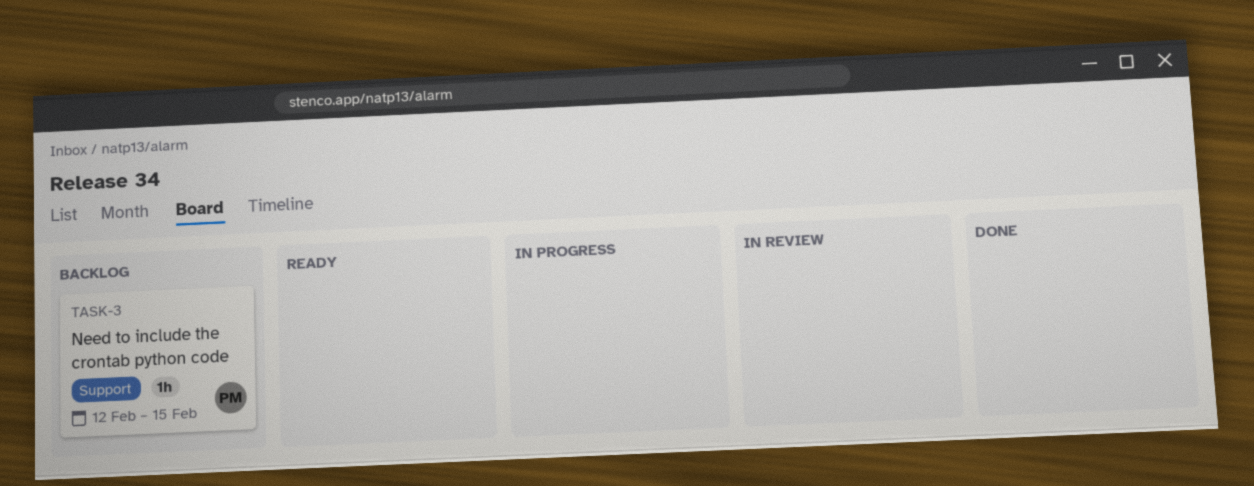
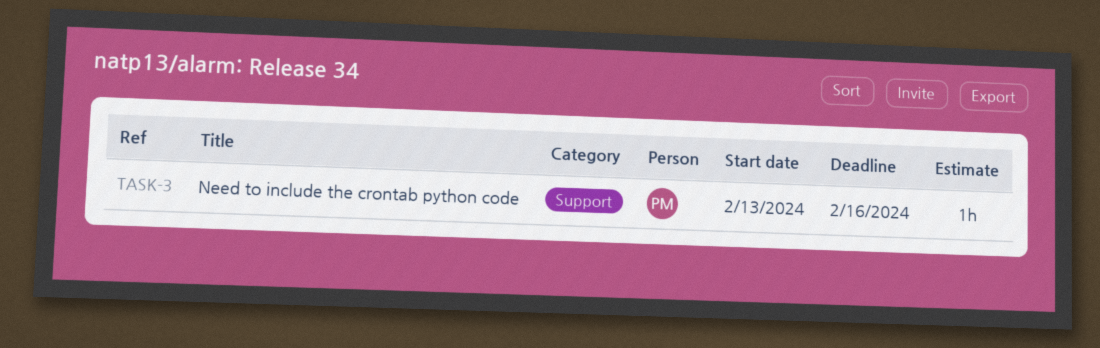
TASK-3, start: Feb 12 -> Feb 13
TASK-3, due: Feb 15 -> Feb 16

